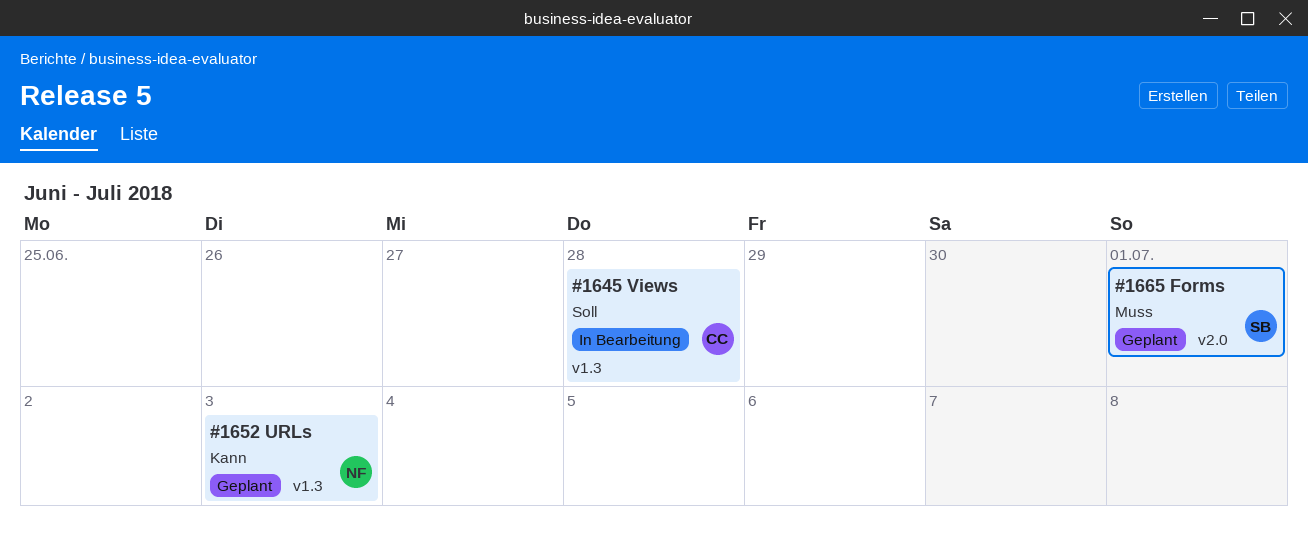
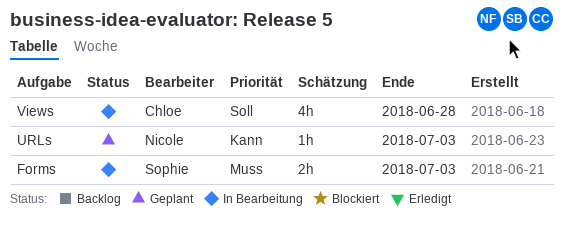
Forms, status: Geplant -> In Bearbeitung
Forms, due: Jul 1 -> Jul 3

